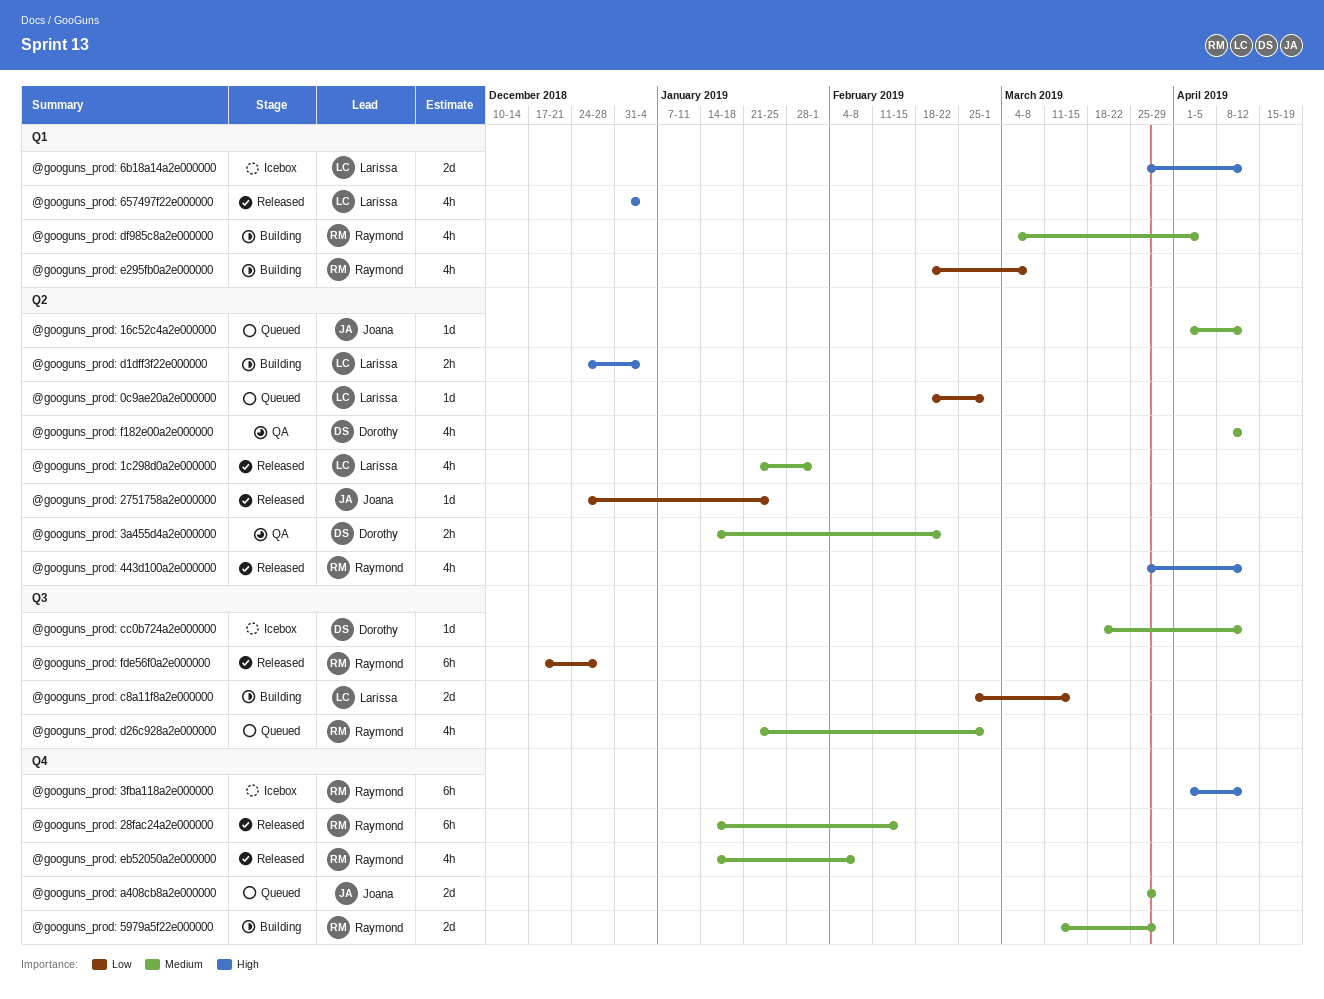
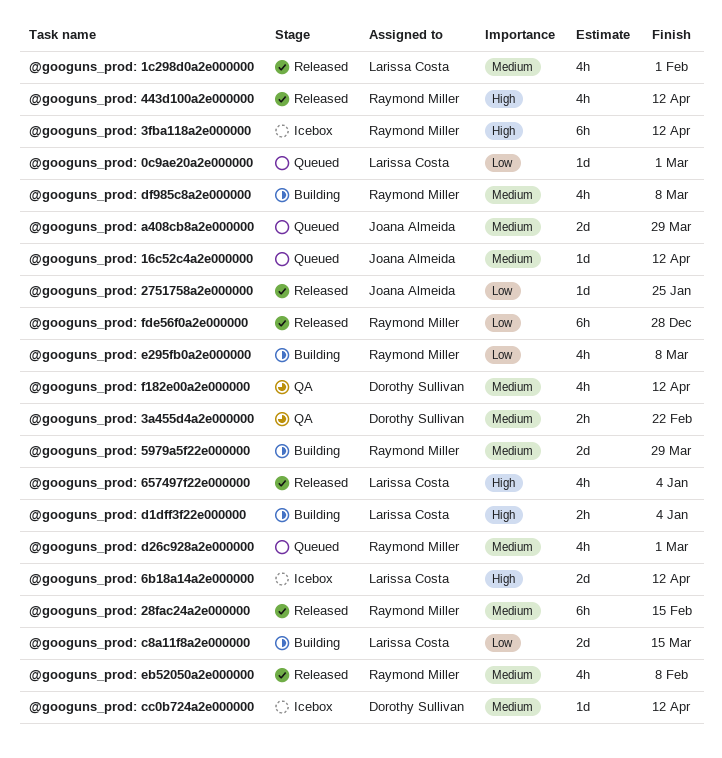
@googuns_prod: df985c8a2e000000, due: Apr 5 -> Mar 8

